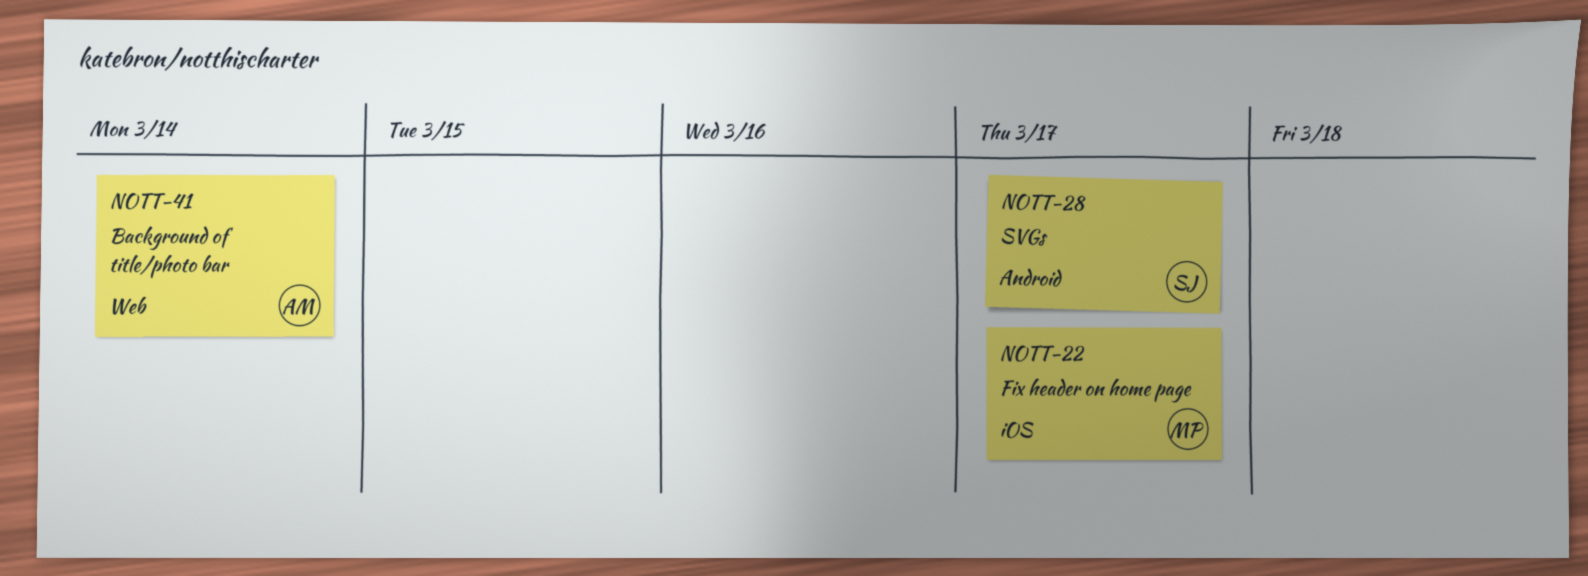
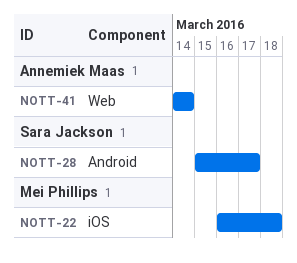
NOTT-22, due: Mar 17 -> Mar 18

